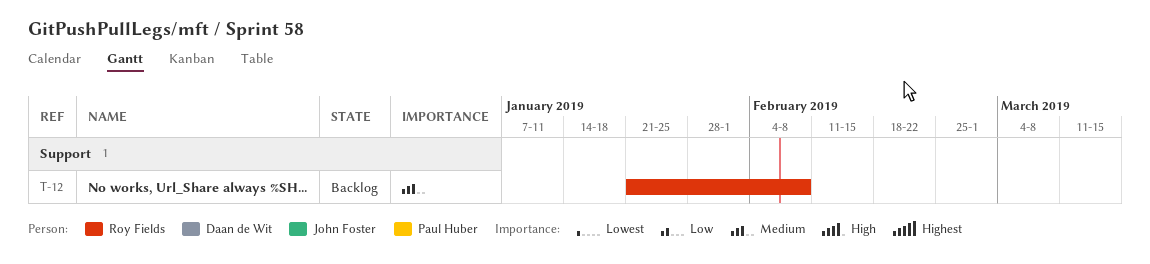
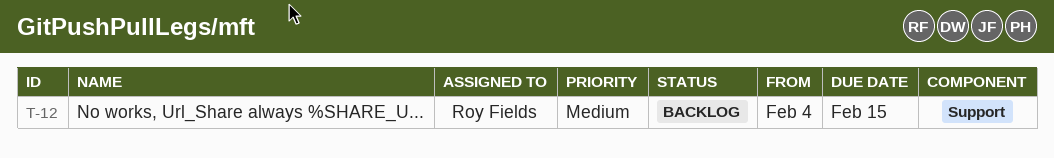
T-12, start: Jan 21 -> Feb 4
T-12, due: Feb 8 -> Feb 15

